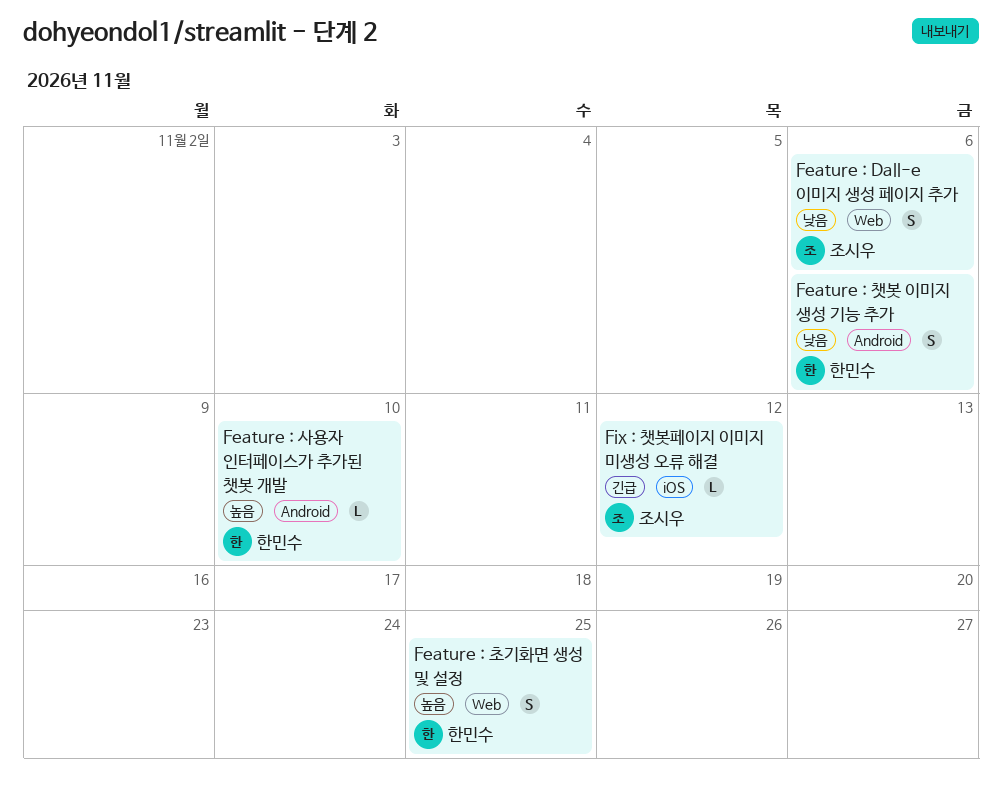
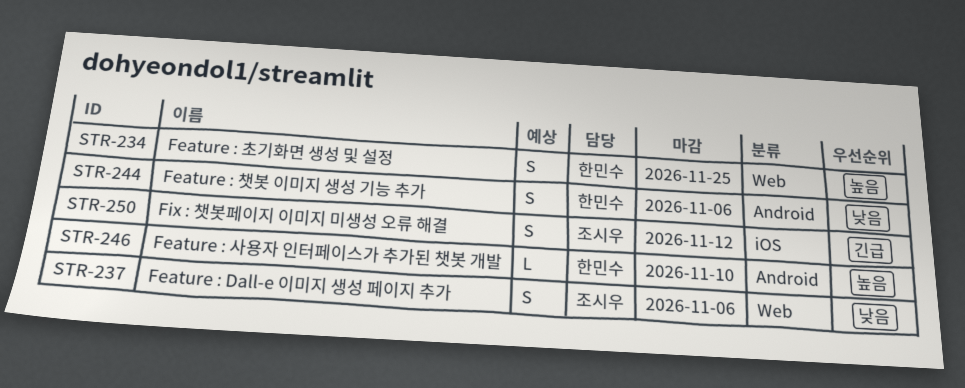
Fix : 챗봇페이지 이미지 미생성 오류 해결, estimate: L -> S

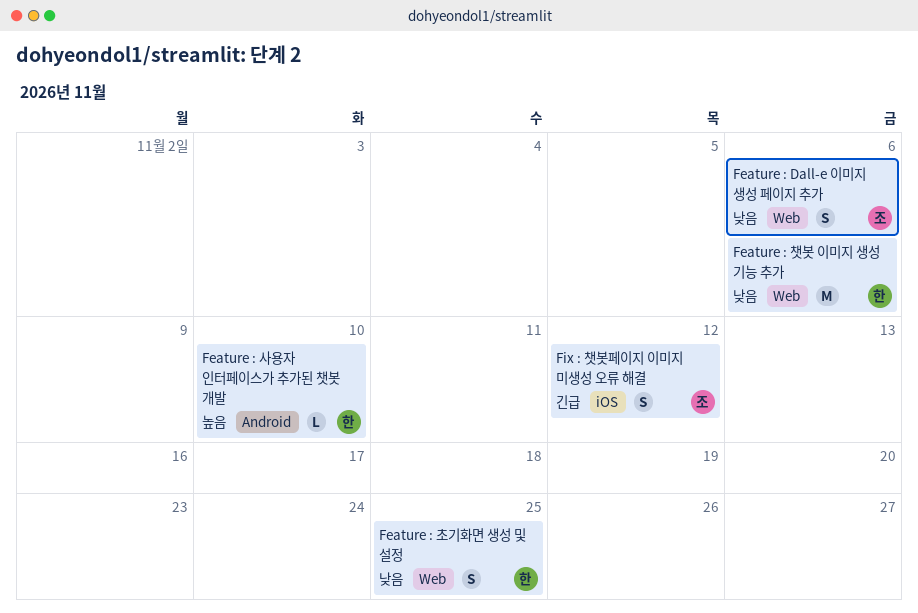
Feature : 챗봇 이미지 생성 기능 추가, label: Android -> Web
Feature : 챗봇 이미지 생성 기능 추가, estimate: S -> M
Feature : 초기화면 생성 및 설정, priority: 높음 -> 낮음

